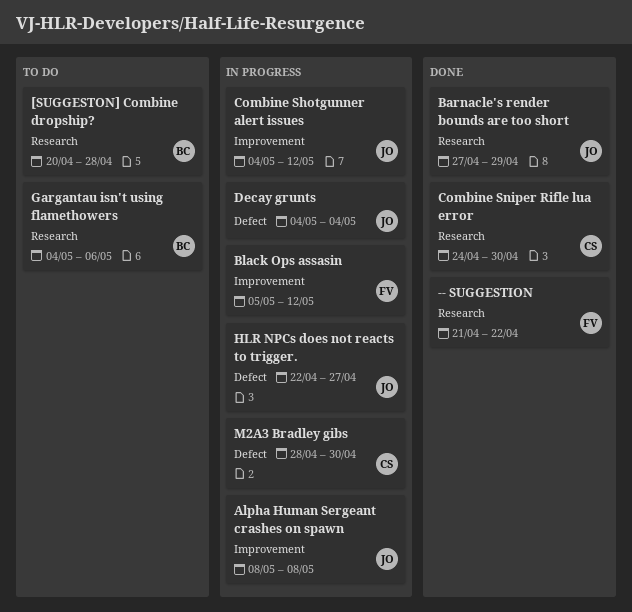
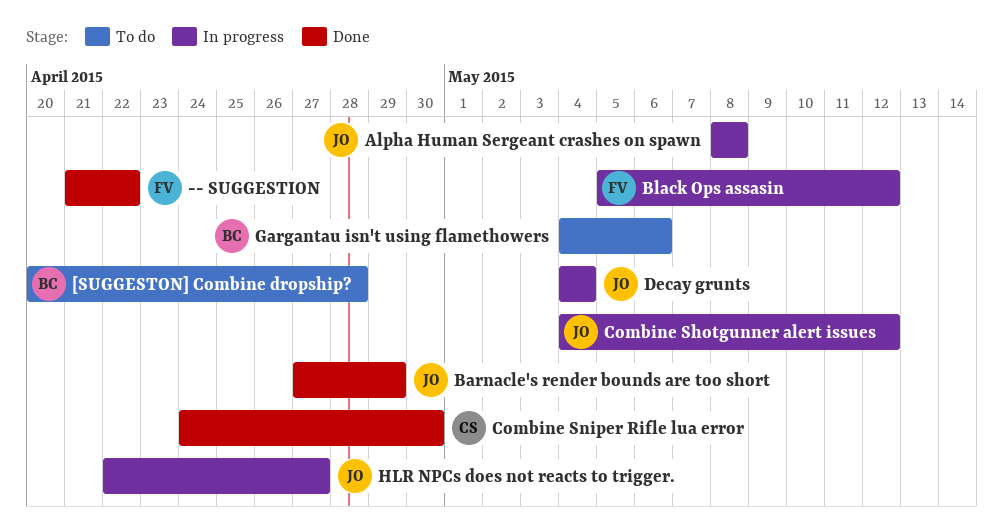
M2A3 Bradley gibs: present -> none

